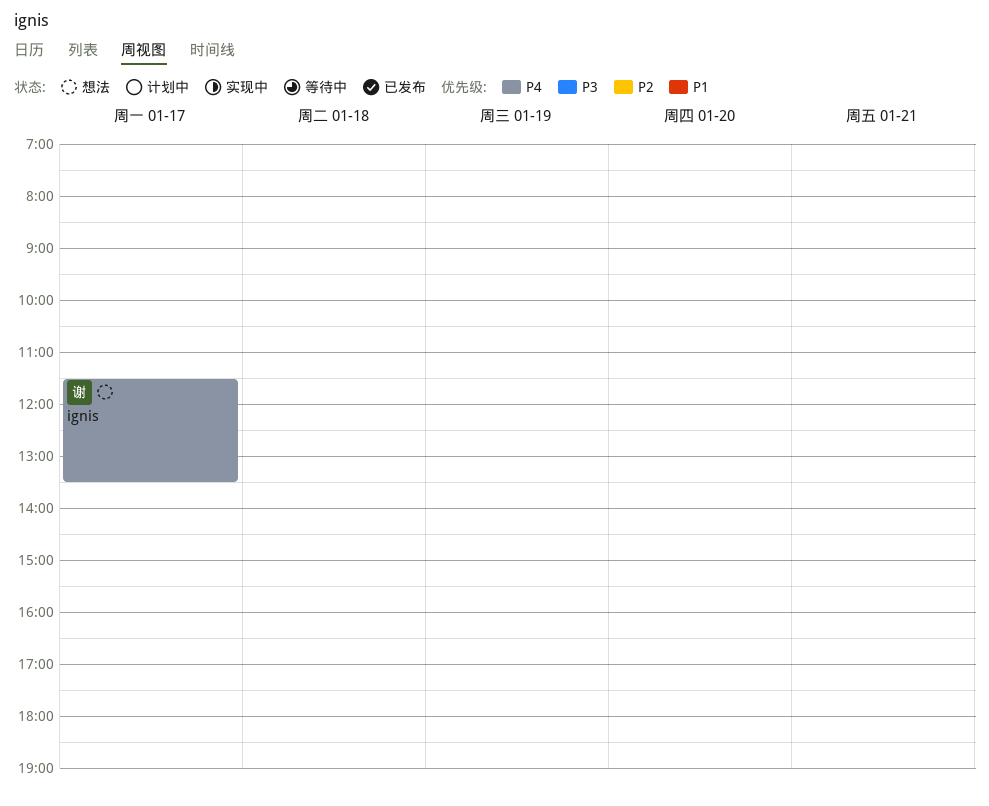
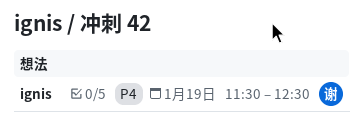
ignis, day: Jan 17 -> Jan 19
ignis, ends: 13:30 -> 12:30

